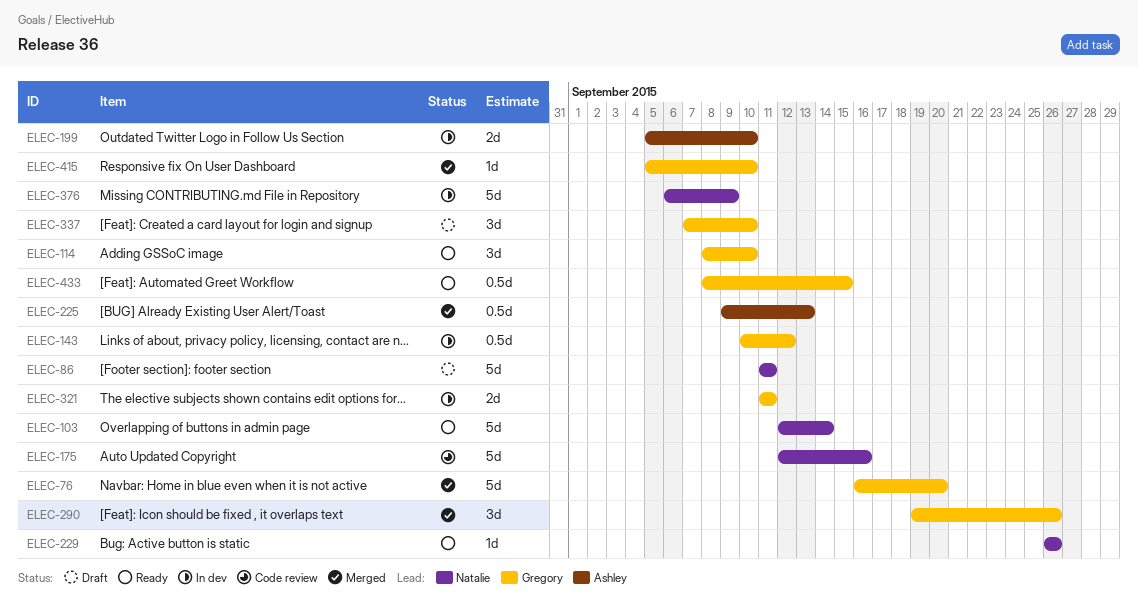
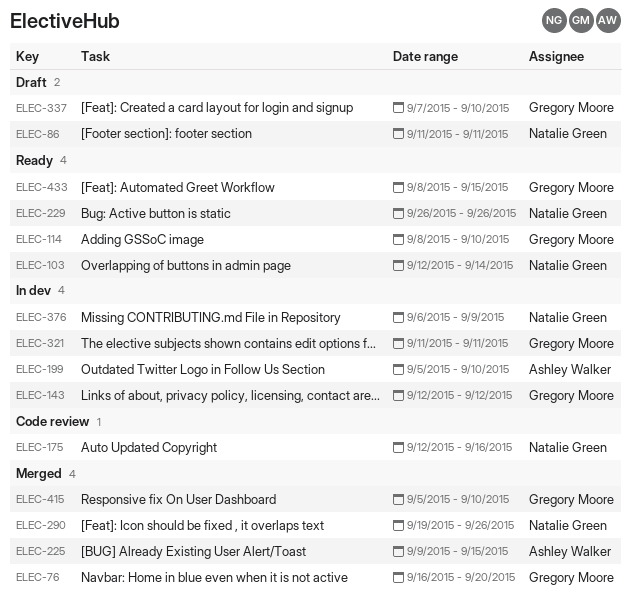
ELEC-143, start: Sep 10 -> Sep 12
ELEC-225, due: Sep 13 -> Sep 15
ELEC-290, owner: Gregory Moore -> Natalie Green

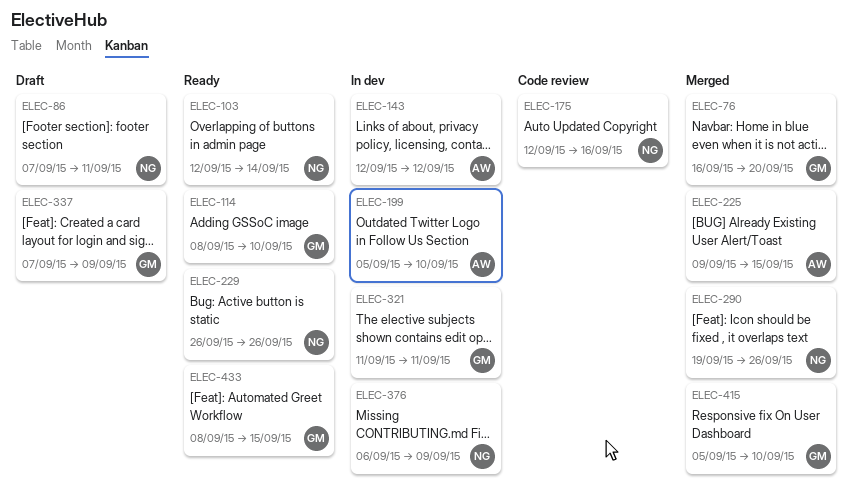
ELEC-86, start: Sep 11 -> Sep 7
ELEC-143, owner: Gregory Moore -> Ashley Walker
ELEC-337, due: Sep 10 -> Sep 9

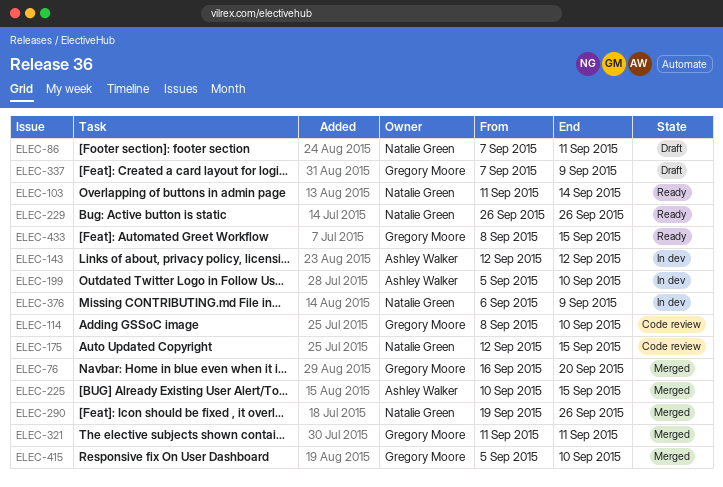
ELEC-103, start: Sep 12 -> Sep 11
ELEC-114, status: Ready -> Code review
ELEC-175, due: Sep 16 -> Sep 15
ELEC-225, start: Sep 9 -> Sep 10
ELEC-321, status: In dev -> Merged

